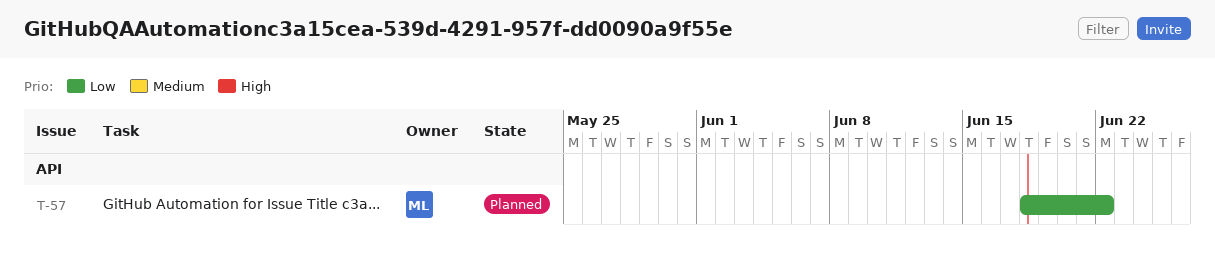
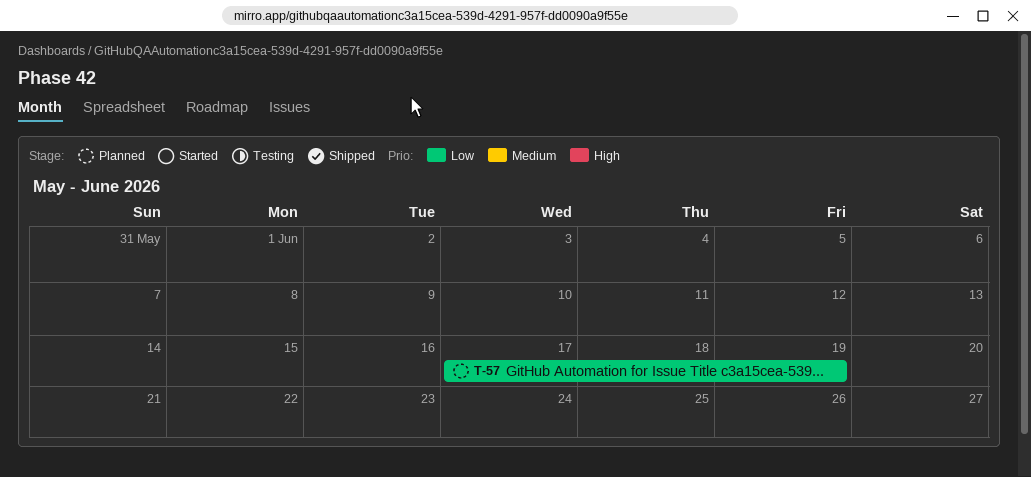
T-57, start: Jun 18 -> Jun 17
T-57, due: Jun 22 -> Jun 19

